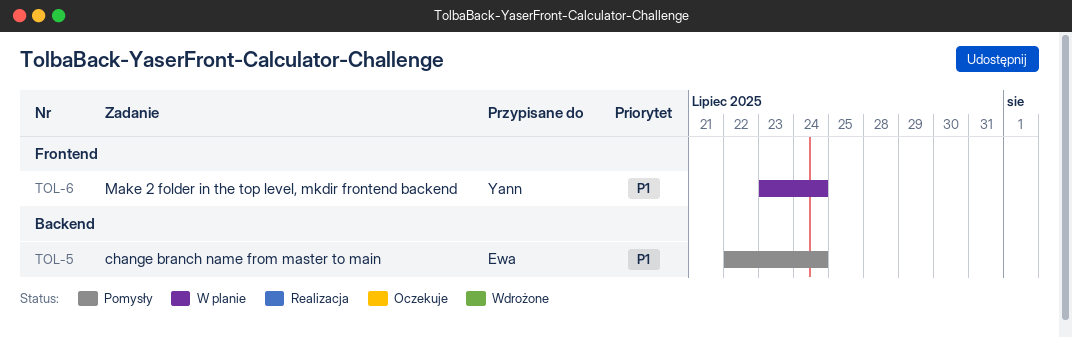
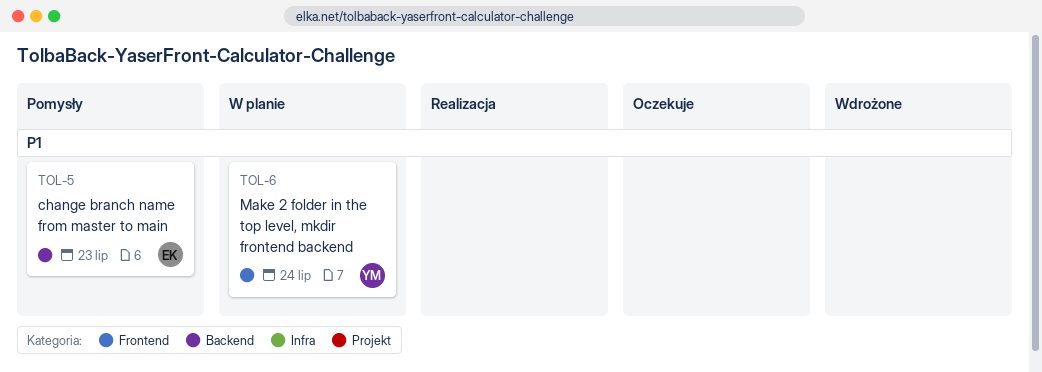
TOL-5, due: Jul 24 -> Jul 23

